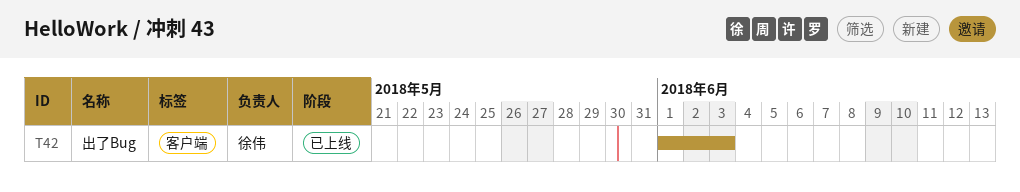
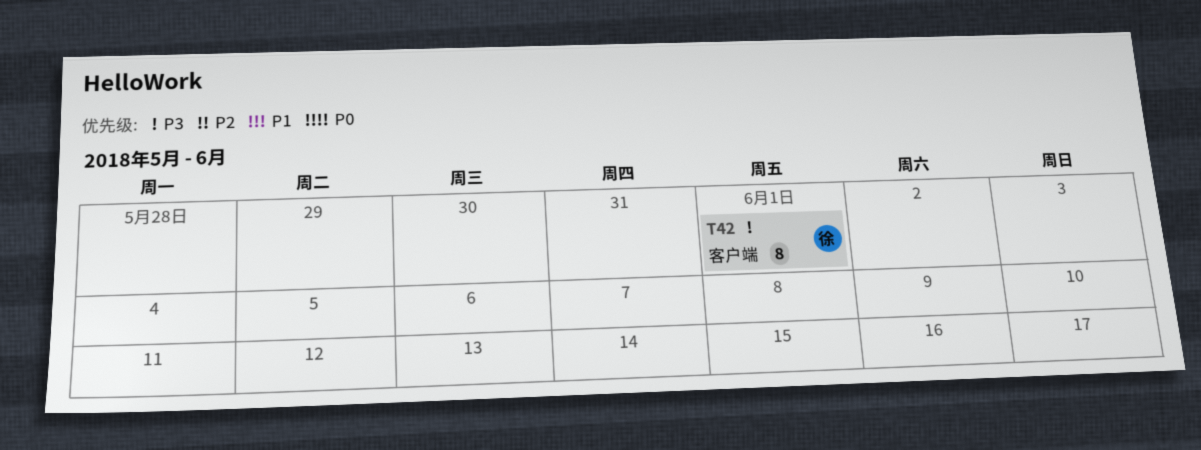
T42, due: Jun 3 -> Jun 1

